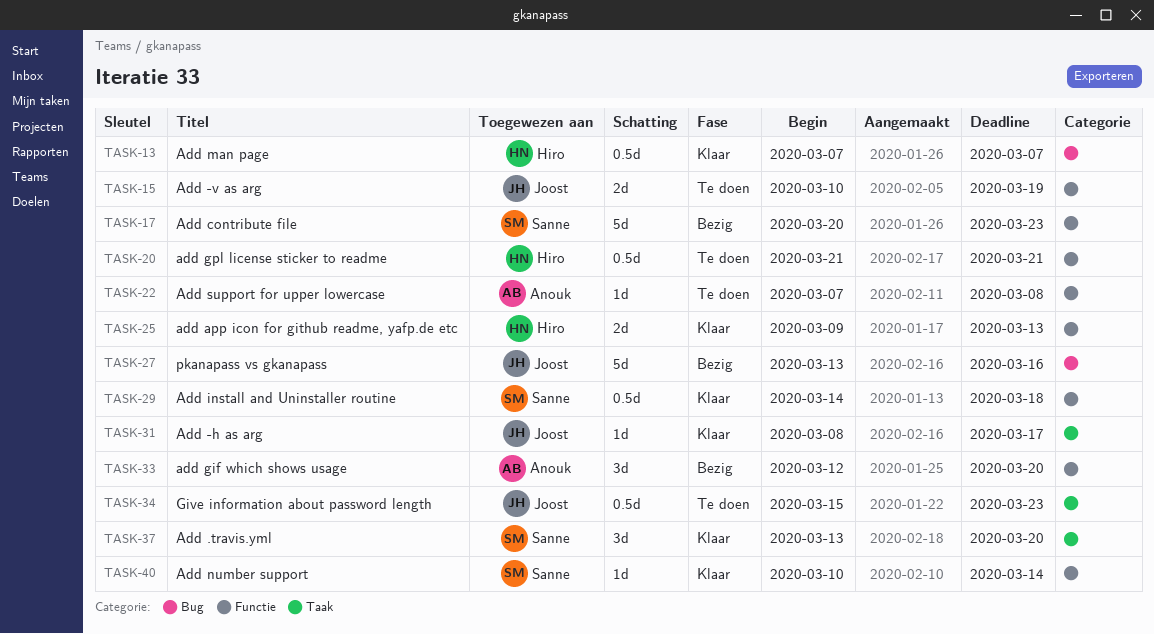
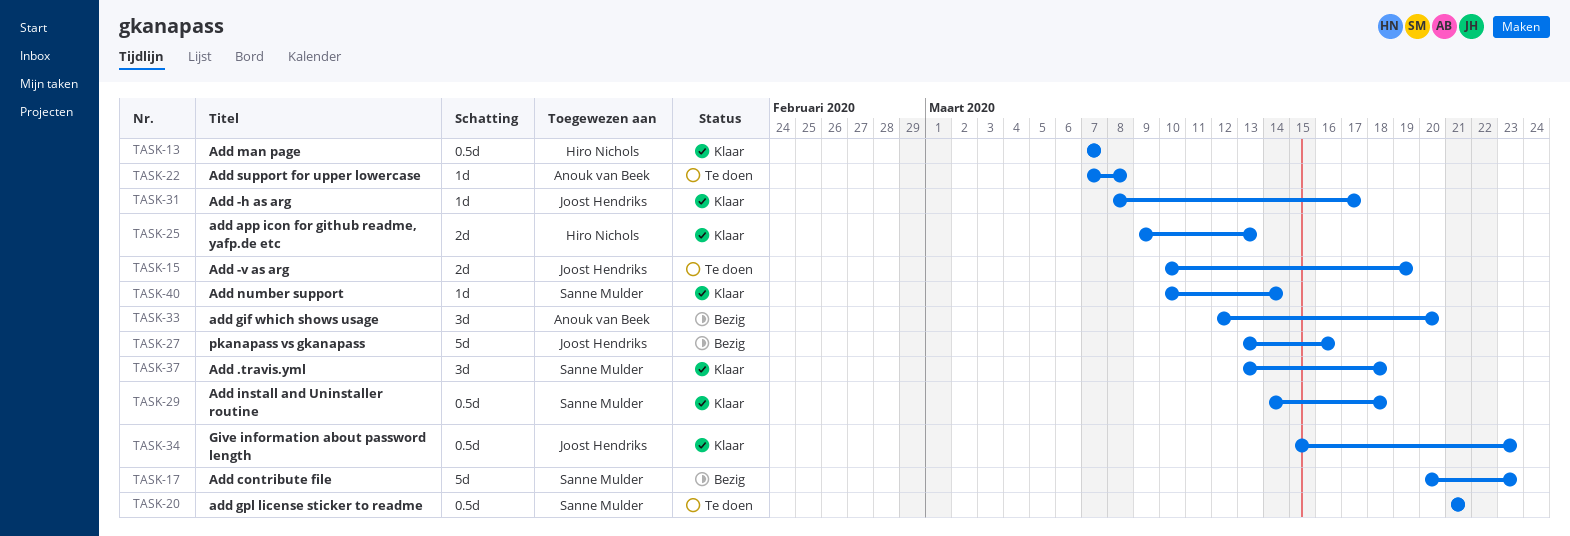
TASK-20, owner: Hiro Nichols -> Sanne Mulder
TASK-34, status: Te doen -> Klaar
TASK-37, due: Mar 20 -> Mar 18

